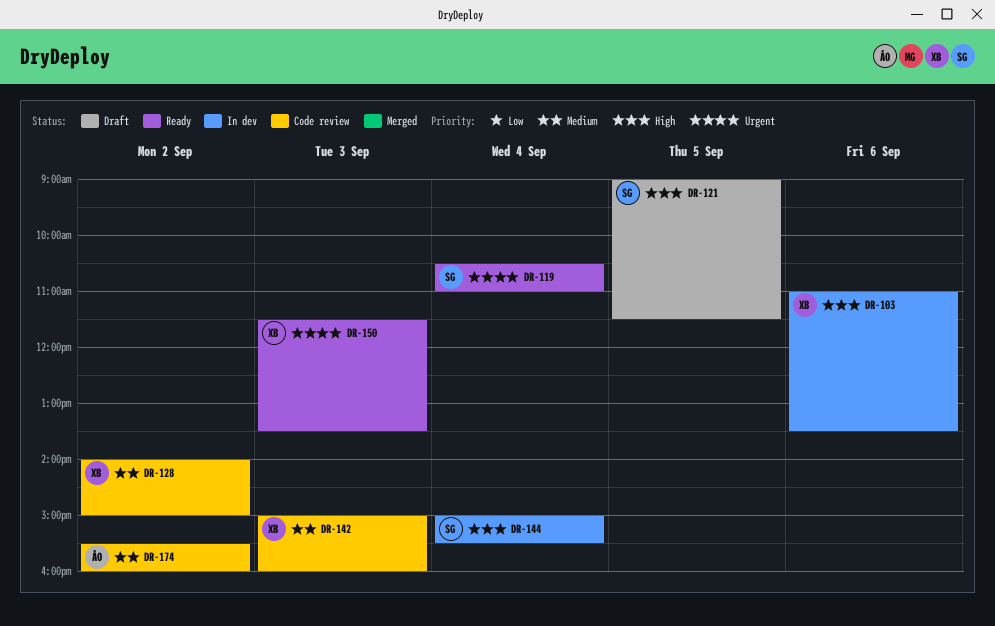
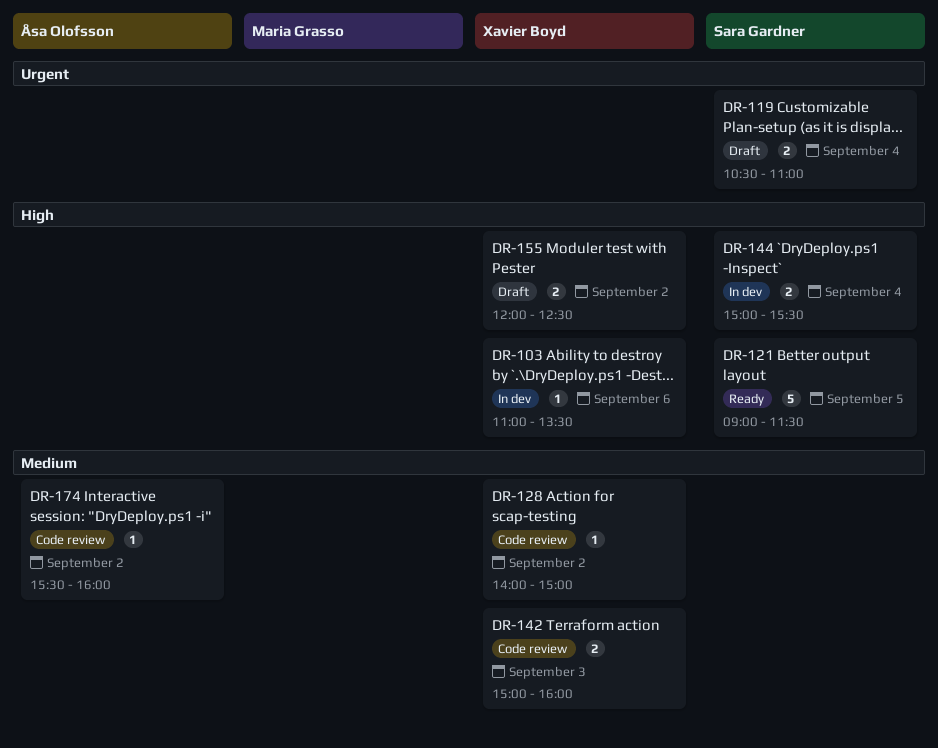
DR-119, status: Ready -> Draft
DR-121, status: Draft -> Ready
DR-150: present -> none
DR-155: none -> present

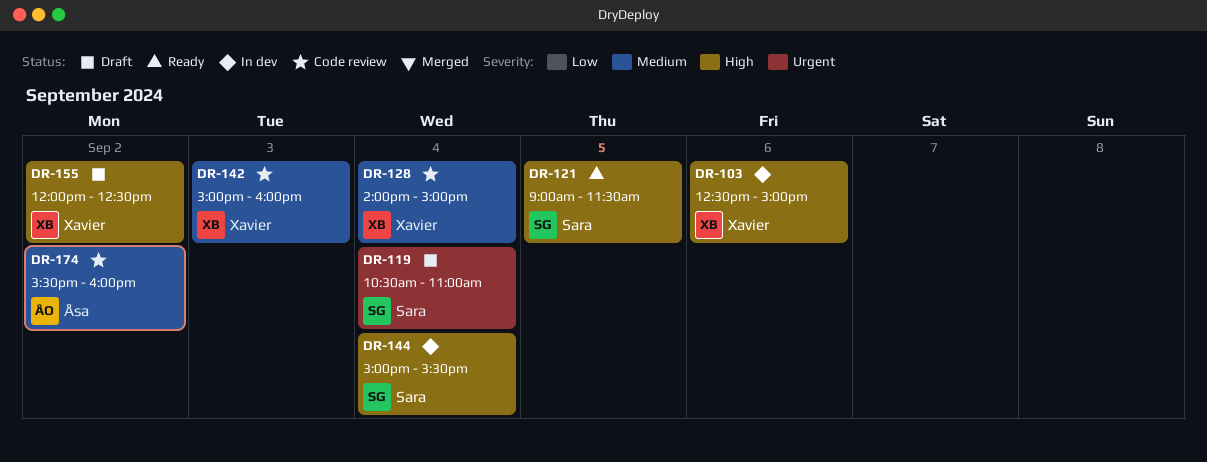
DR-103, begins: 11:00 -> 12:30
DR-103, ends: 13:30 -> 15:00
DR-128, day: Sep 2 -> Sep 4

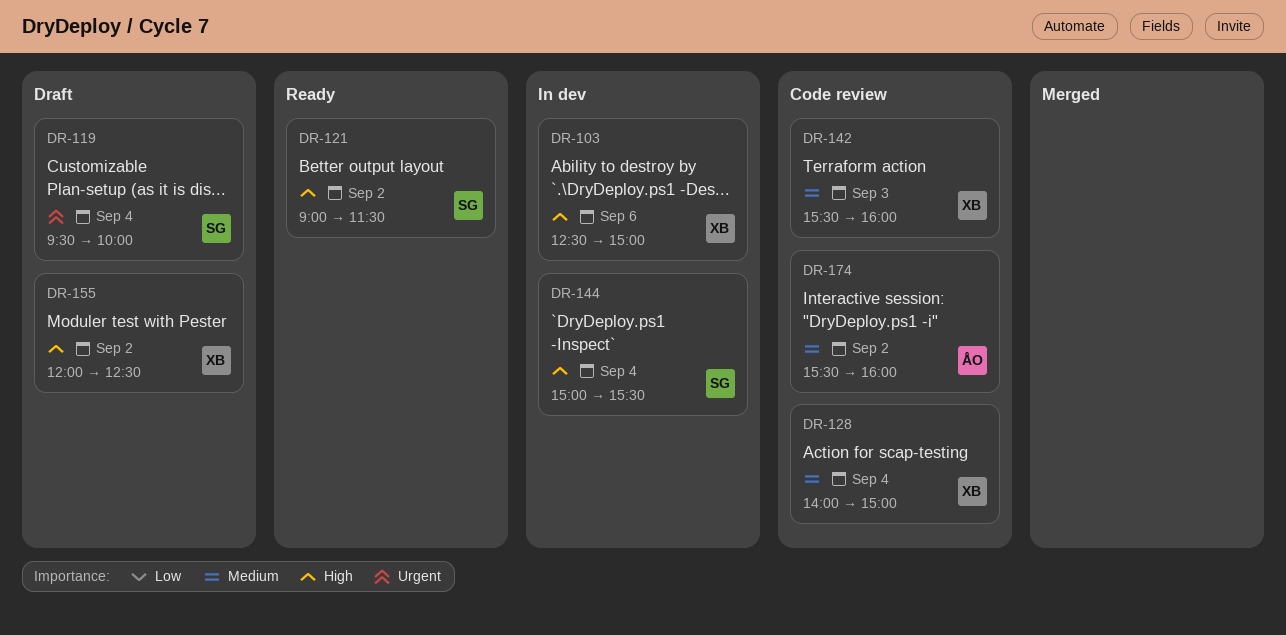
DR-119, begins: 10:30 -> 09:30
DR-119, ends: 11:00 -> 10:00
DR-121, day: Sep 5 -> Sep 2
DR-142, begins: 15:00 -> 15:30

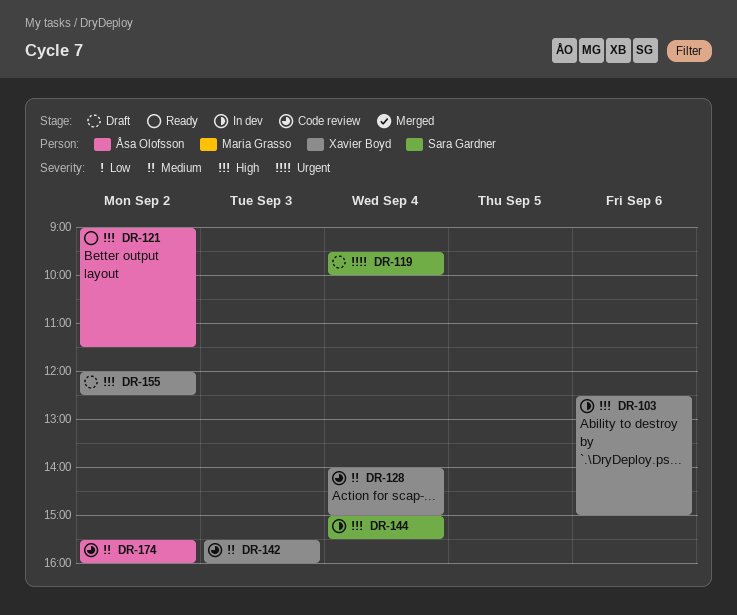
DR-121, owner: Sara Gardner -> Åsa Olofsson

